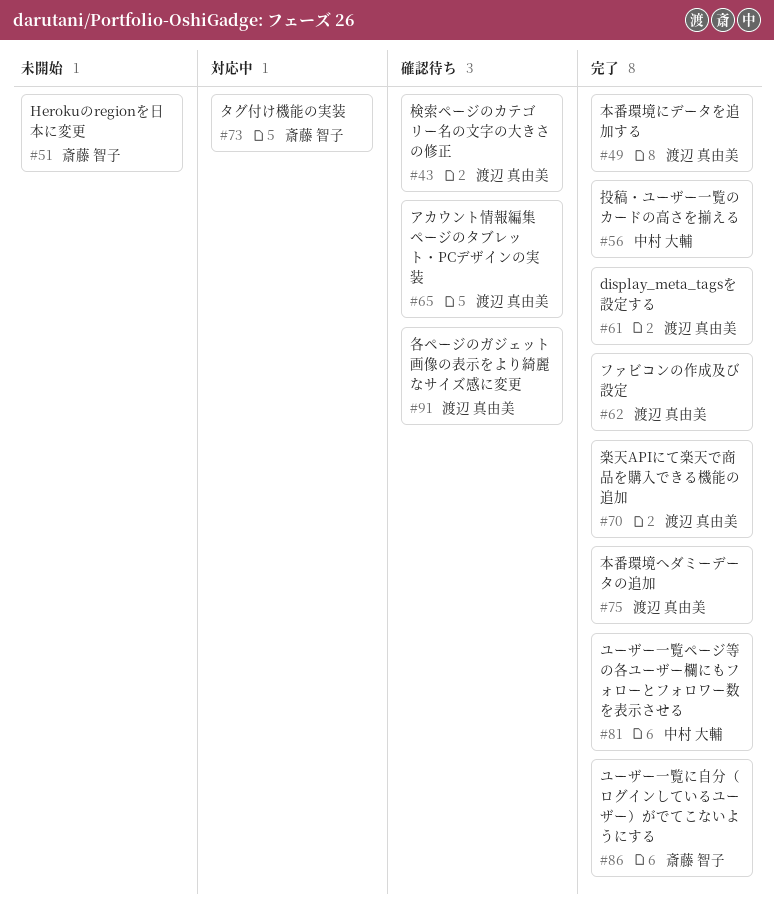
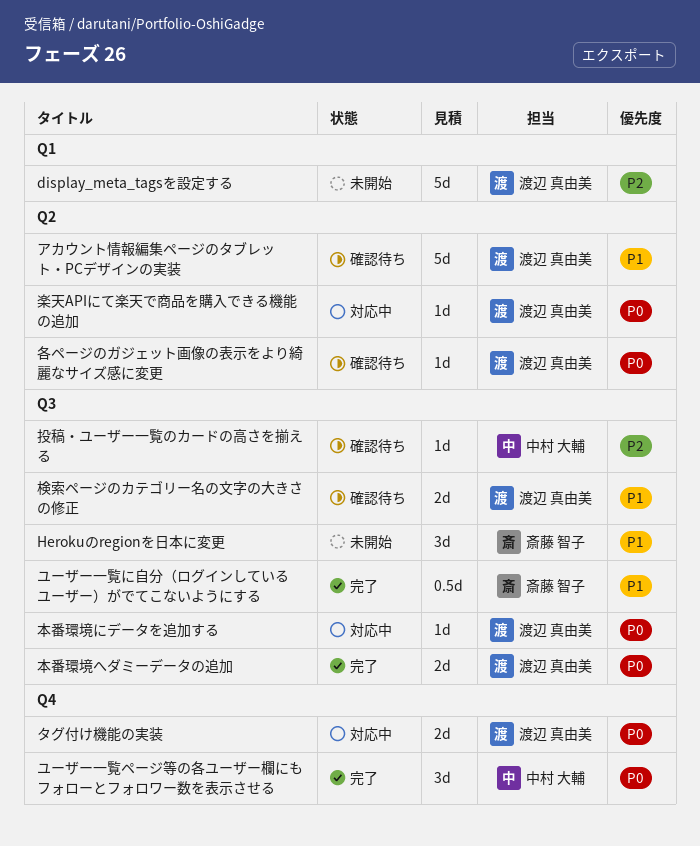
display_meta_tagsを設定する, status: 完了 -> 未開始
タグ付け機能の実装, owner: 斎藤 智子 -> 渡辺 真由美
ファビコンの作成及び設定: present -> none
投稿・ユーザー一覧のカードの高さを揃える, status: 完了 -> 確認待ち
本番環境にデータを追加する, status: 完了 -> 対応中
楽天APIにて楽天で商品を購入できる機能の追加, status: 完了 -> 対応中

